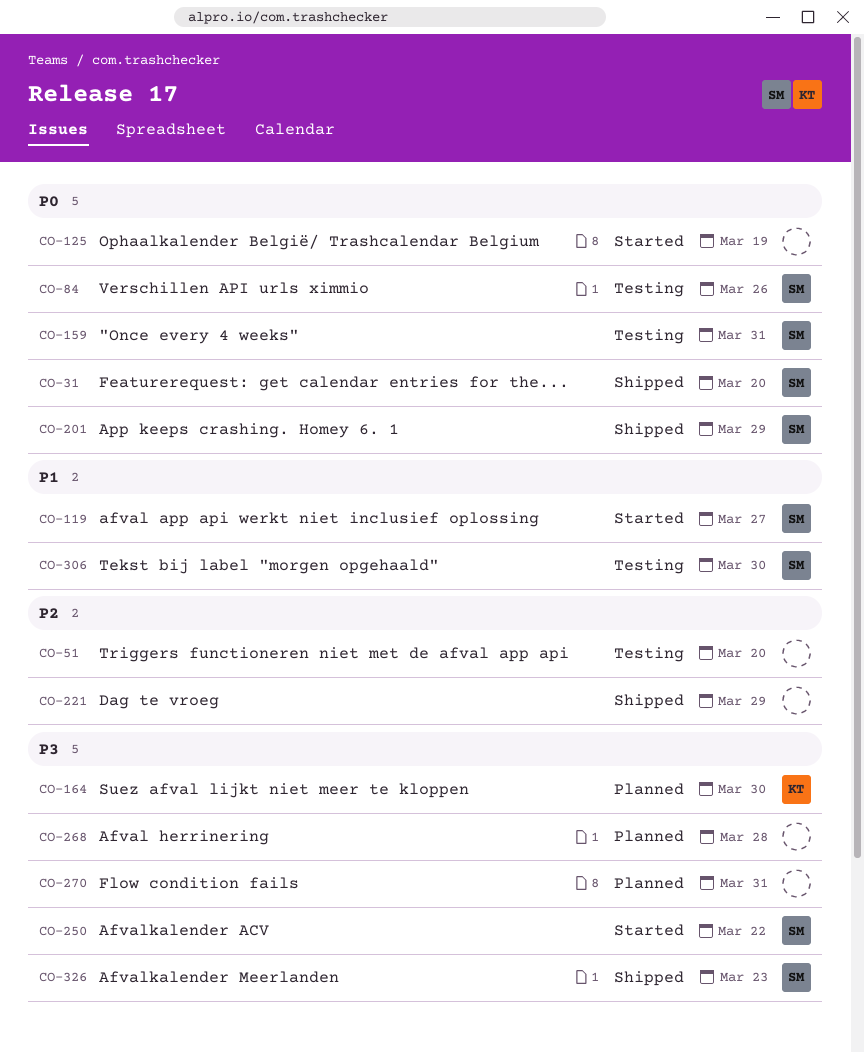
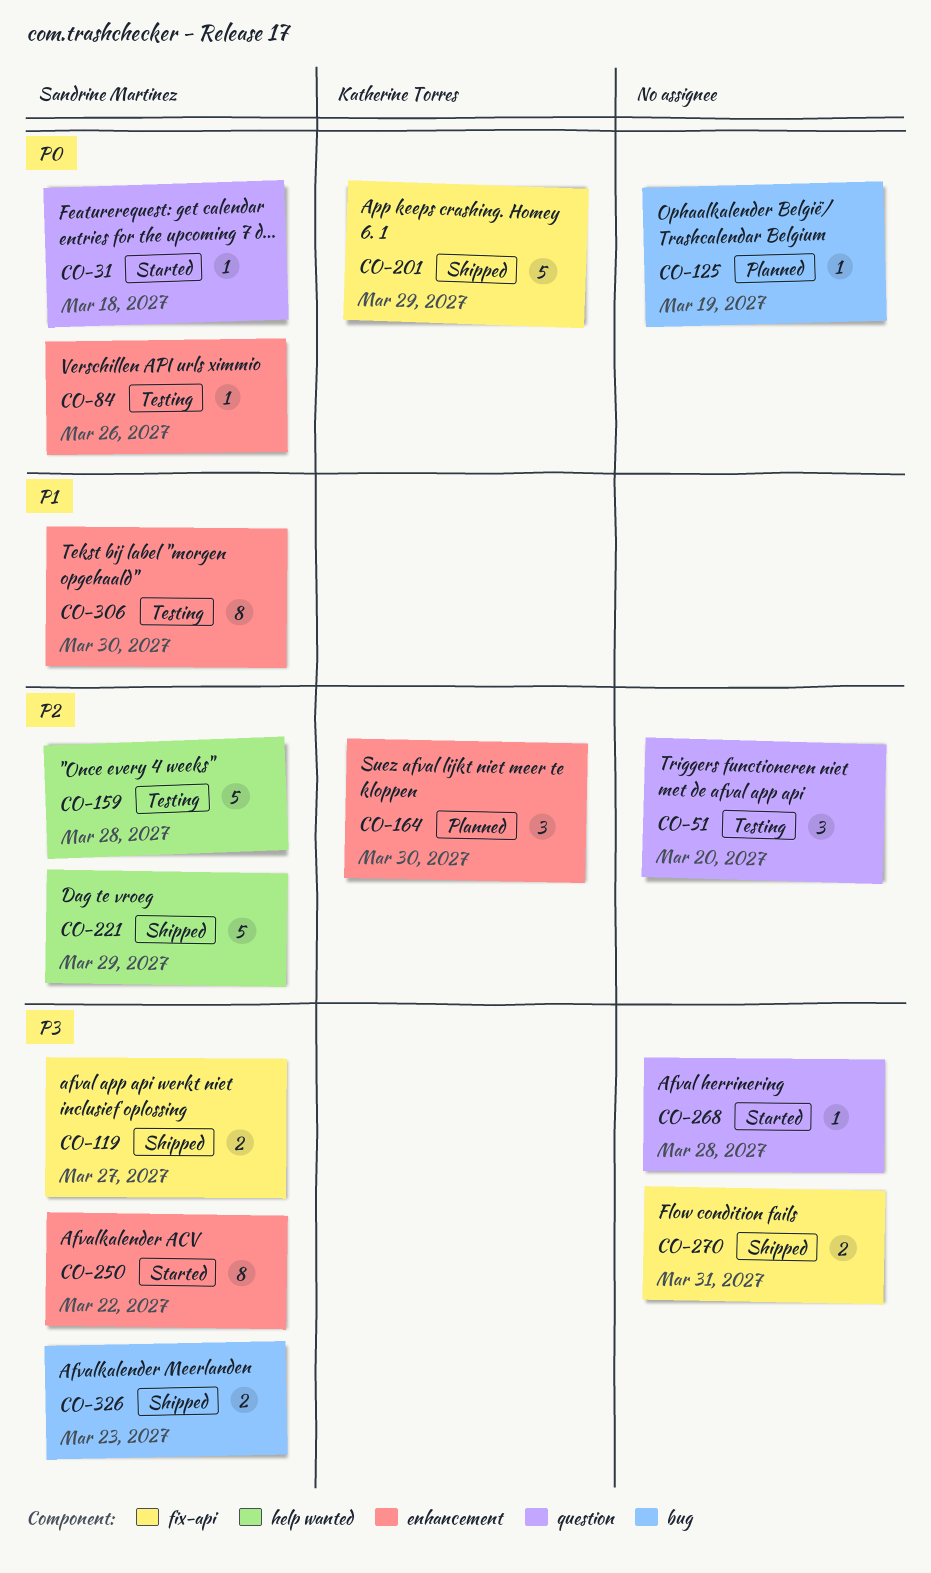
CO-31, status: Shipped -> Started
CO-31, due: Mar 20 -> Mar 18
CO-119, status: Started -> Shipped
CO-119, priority: P1 -> P3
CO-125, status: Started -> Planned
CO-159, priority: P0 -> P2
CO-159, due: Mar 31 -> Mar 28
CO-164, priority: P3 -> P2
CO-201, owner: Sandrine Martinez -> Katherine Torres
CO-221, owner: none -> Sandrine Martinez
CO-268, status: Planned -> Started
CO-270, status: Planned -> Shipped

